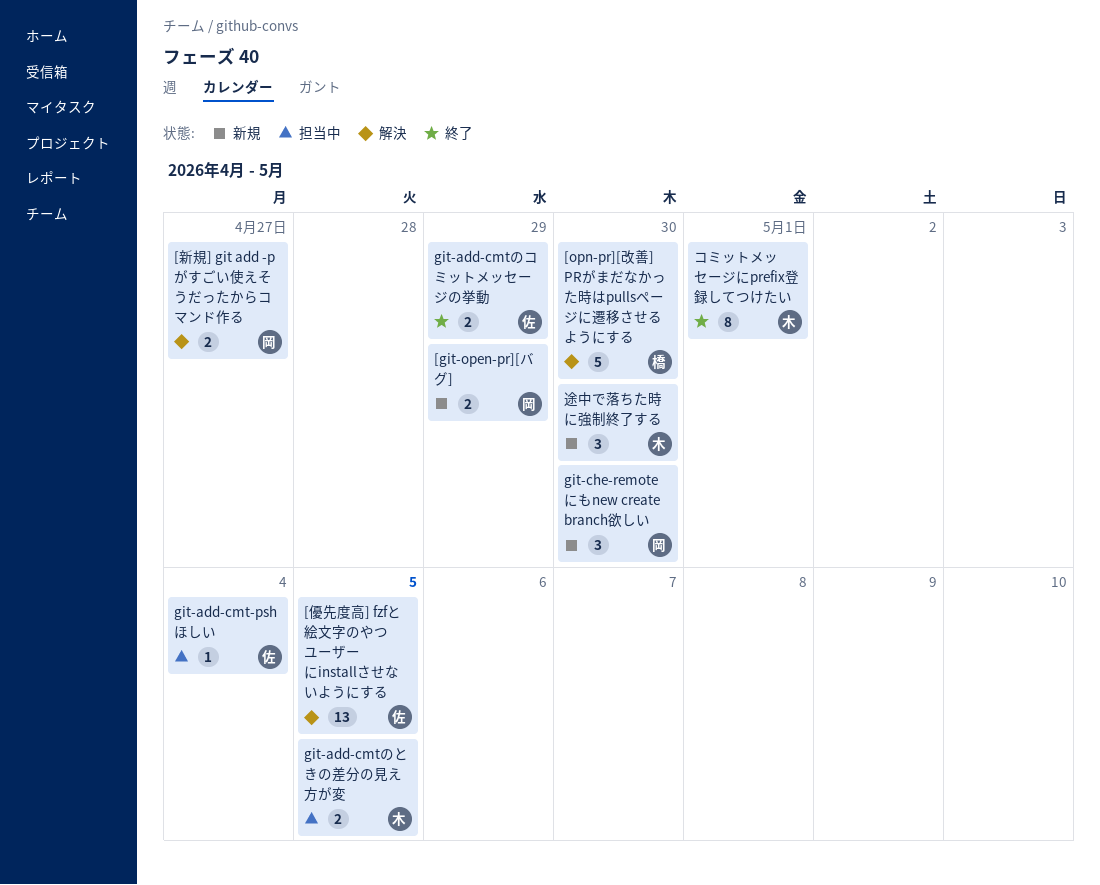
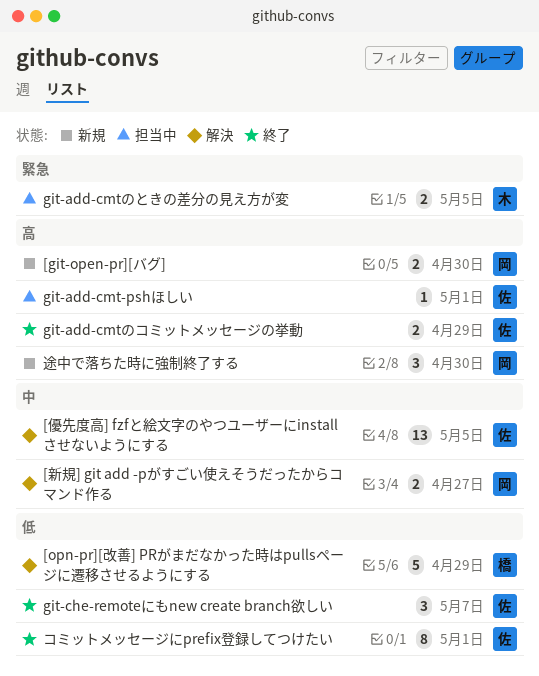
[git-open-pr][バグ], due: Apr 29 -> Apr 30
[opn-pr][改善] PRがまだなかった時はpullsページに遷移させるようにする, due: Apr 30 -> Apr 29
git-add-cmt-pshほしい, due: May 4 -> May 1
git-che-remoteにもnew create branch欲しい, status: 新規 -> 終了
git-che-remoteにもnew create branch欲しい, owner: 岡 -> 佐
git-che-remoteにもnew create branch欲しい, due: Apr 30 -> May 7
コミットメッセージにprefix登録してつけたい, owner: 木 -> 佐
途中で落ちた時に強制終了する, owner: 木 -> 岡

